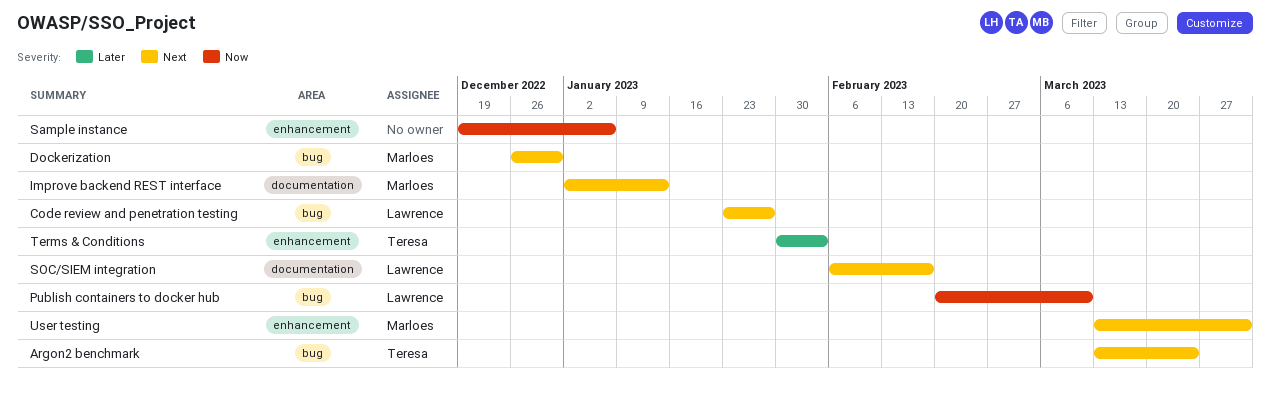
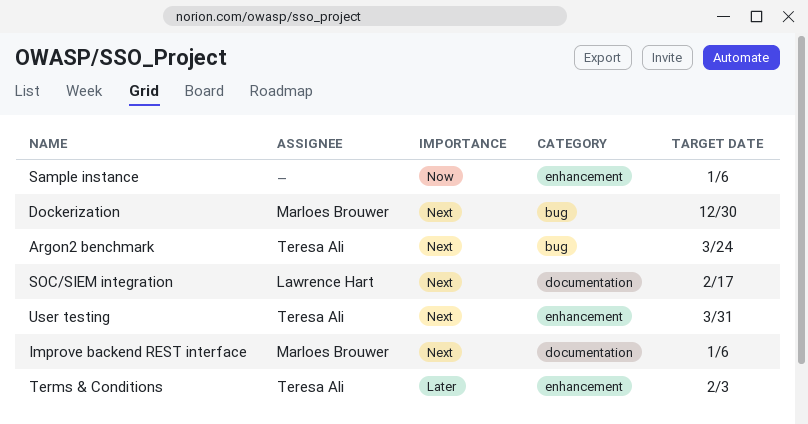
Code review and penetration testing: present -> none
Improve backend REST interface, due: Jan 13 -> Jan 6
Publish containers to docker hub: present -> none
User testing, owner: Marloes Brouwer -> Teresa Ali

